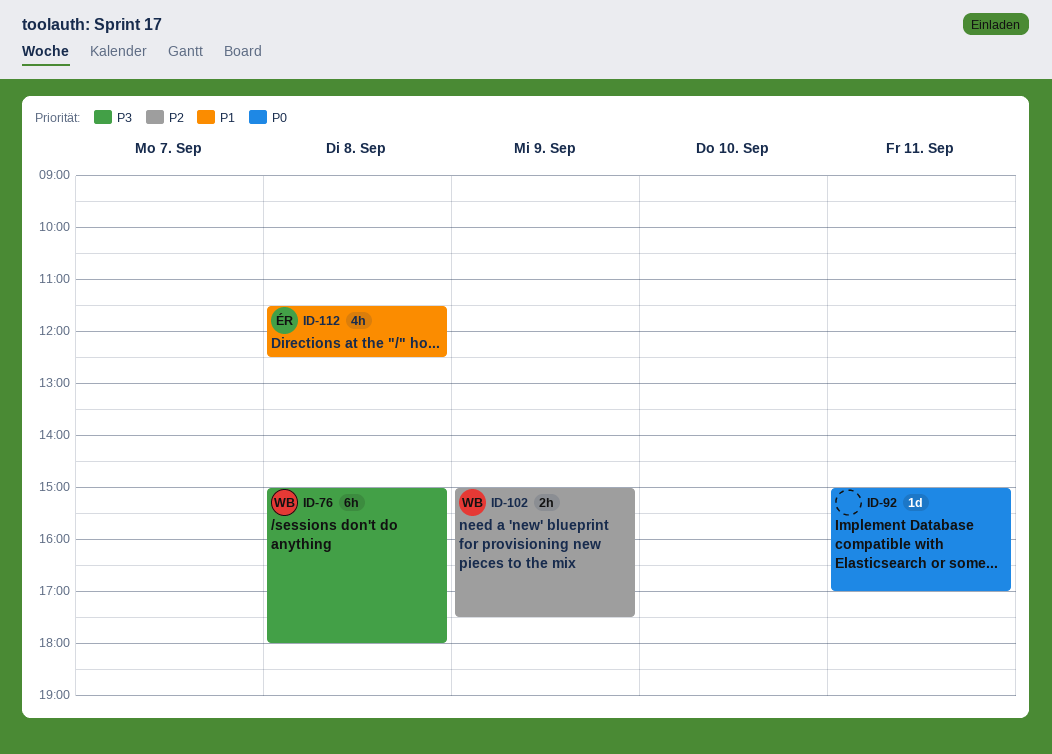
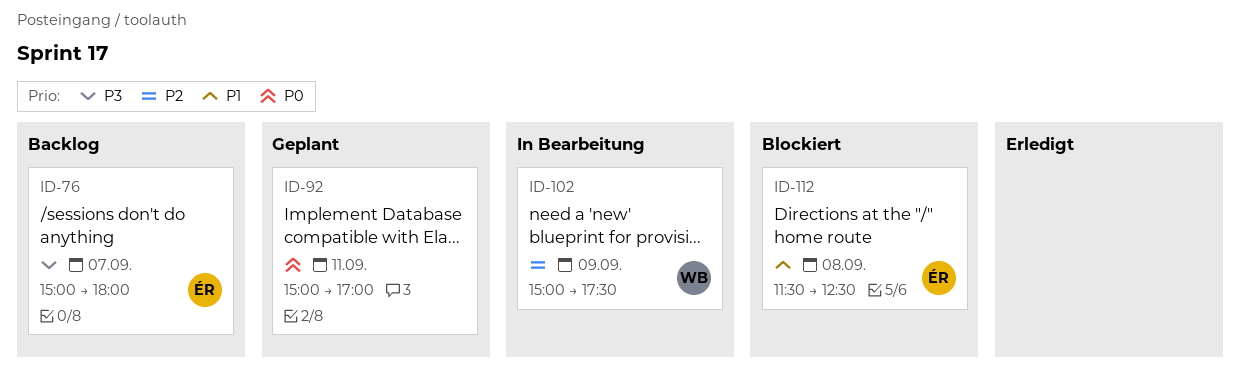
ID-76, owner: WB -> ÉR
ID-76, day: Sep 8 -> Sep 7

